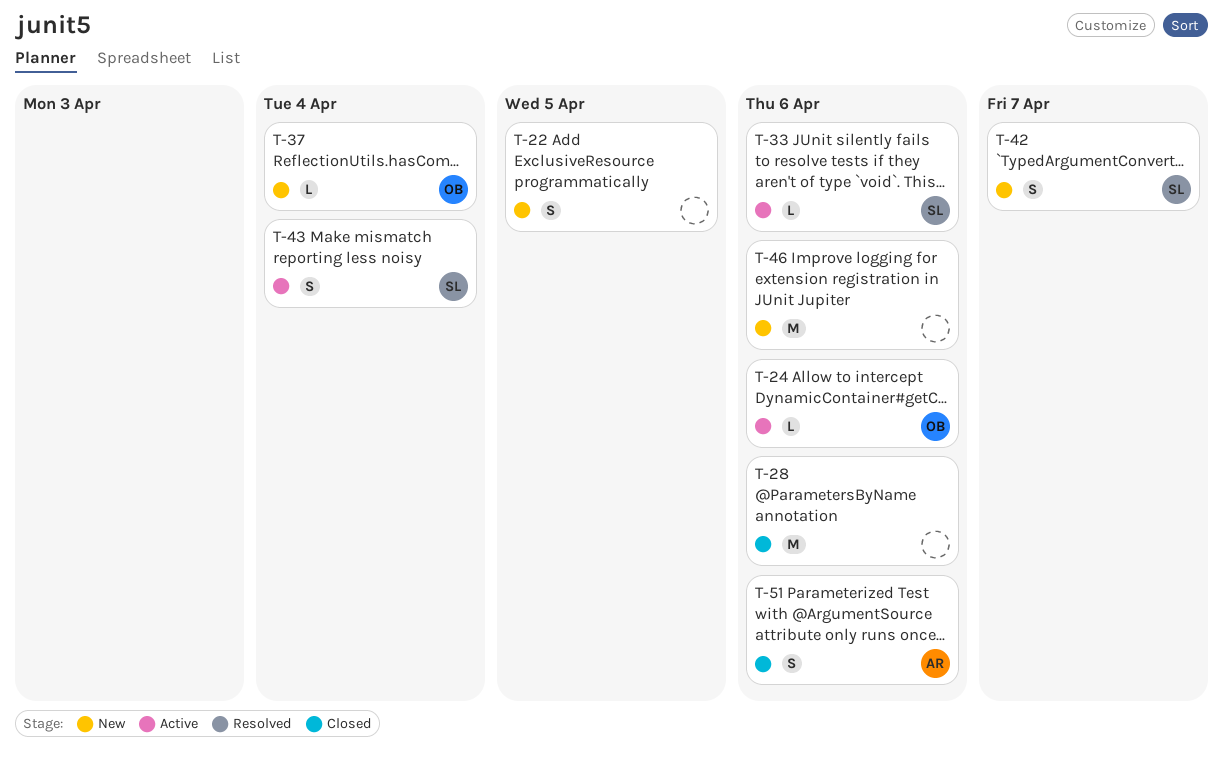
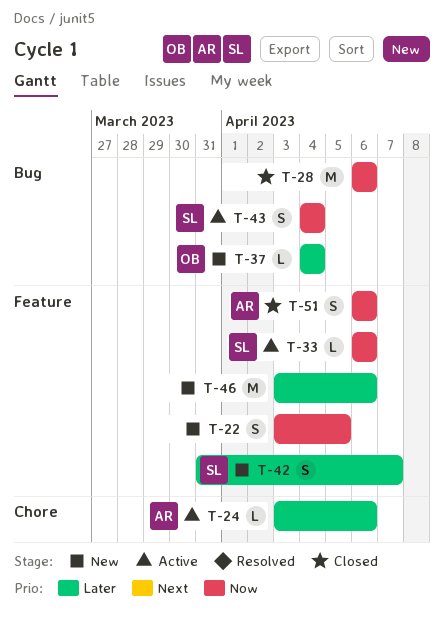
T-24, owner: OB -> AR

